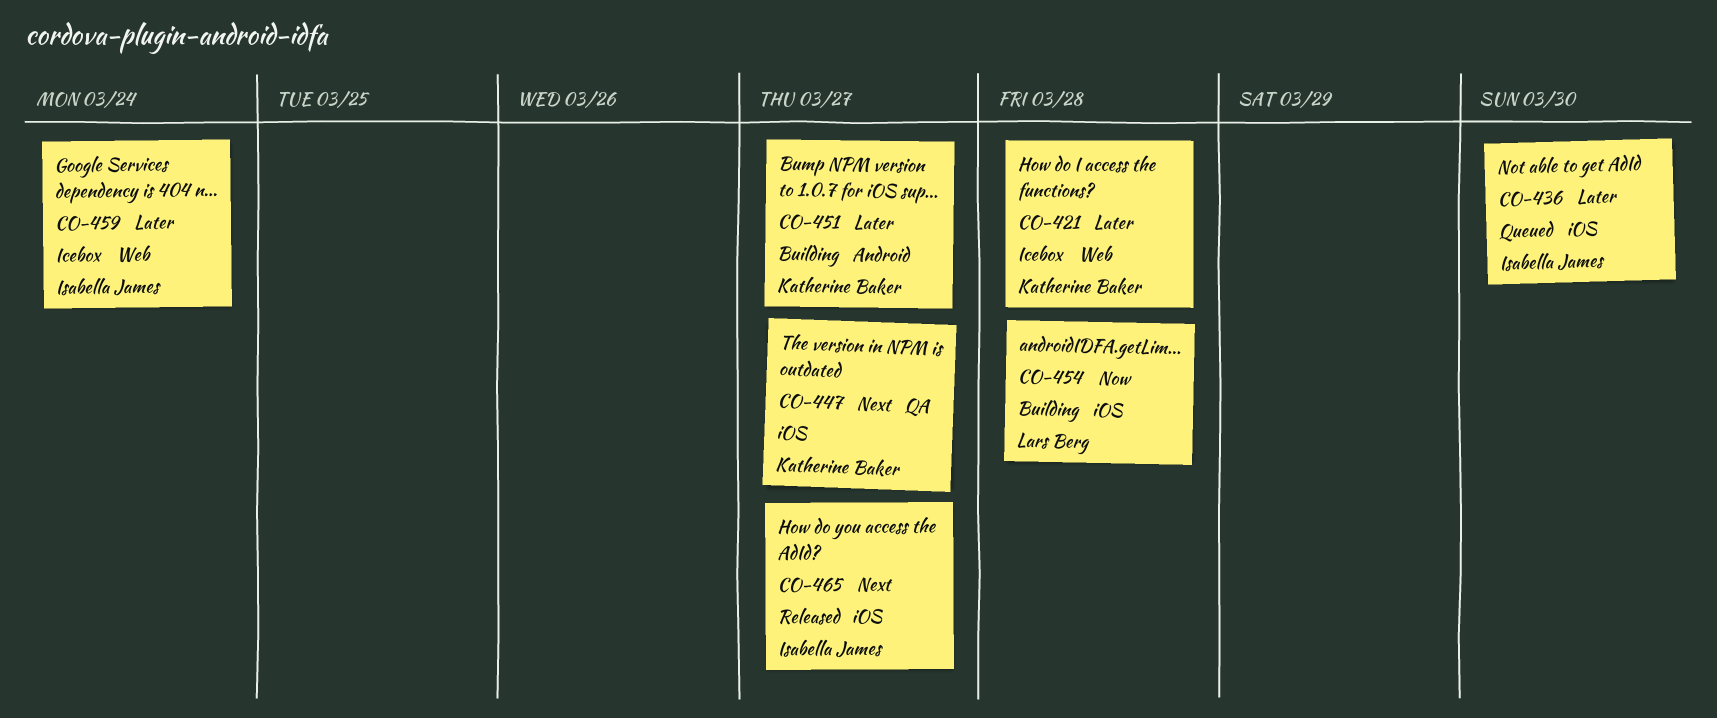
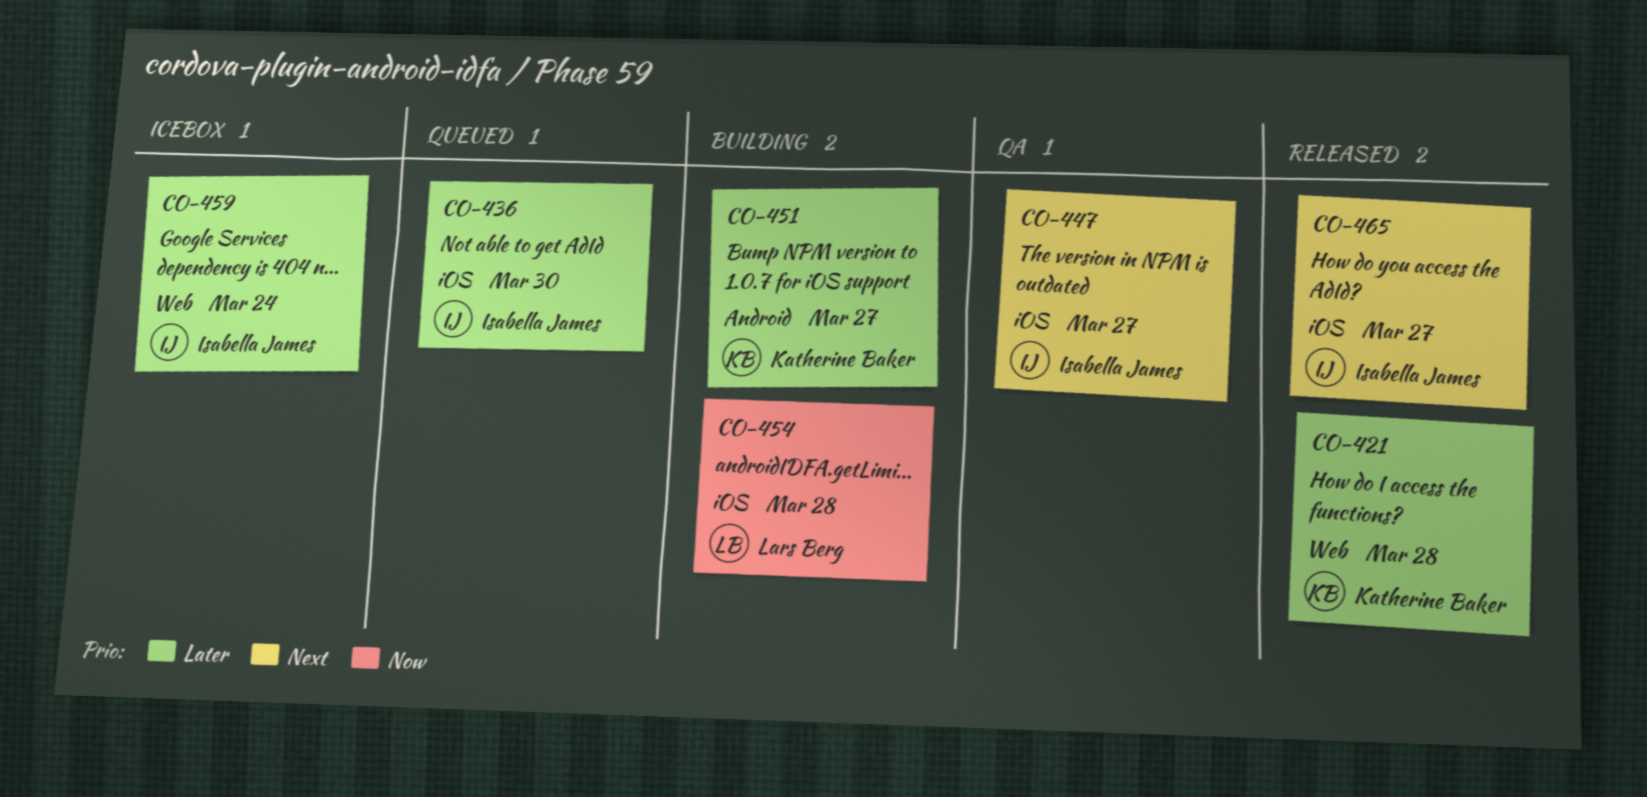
CO-421, status: Icebox -> Released
CO-447, owner: Katherine Baker -> Isabella James

